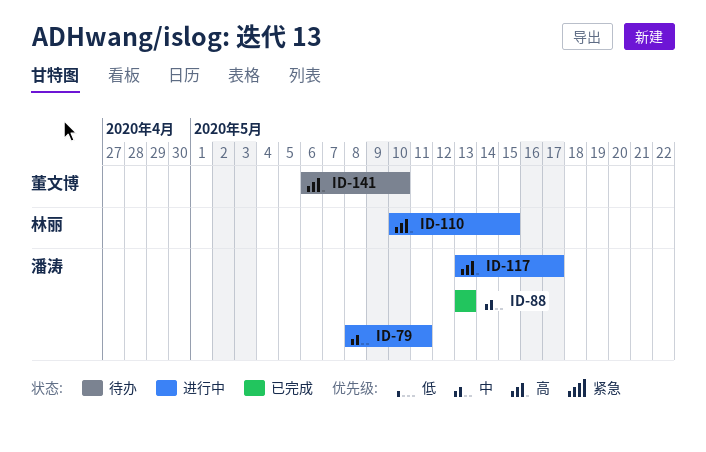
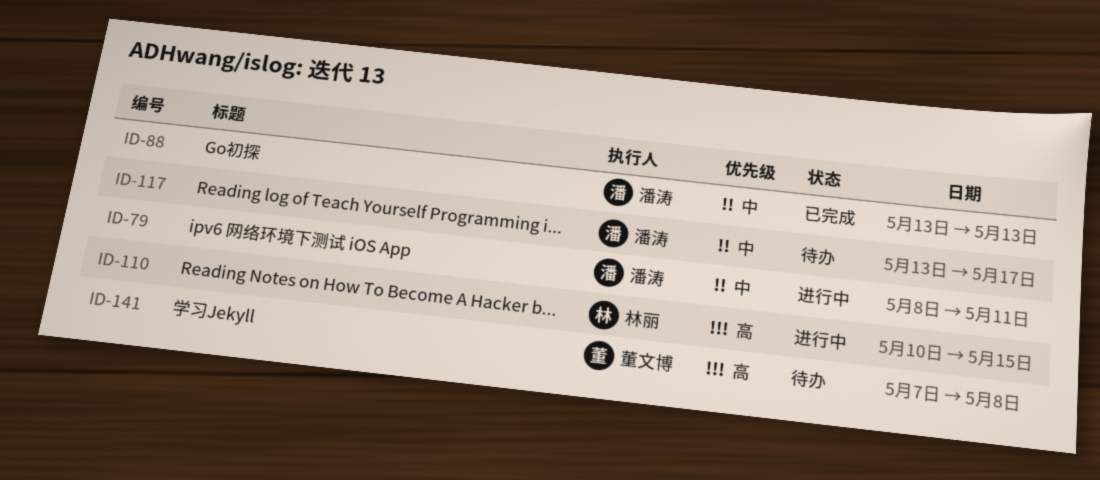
ID-117, status: 进行中 -> 待办
ID-117, priority: 高 -> 中
ID-141, start: May 6 -> May 7
ID-141, due: May 10 -> May 8

